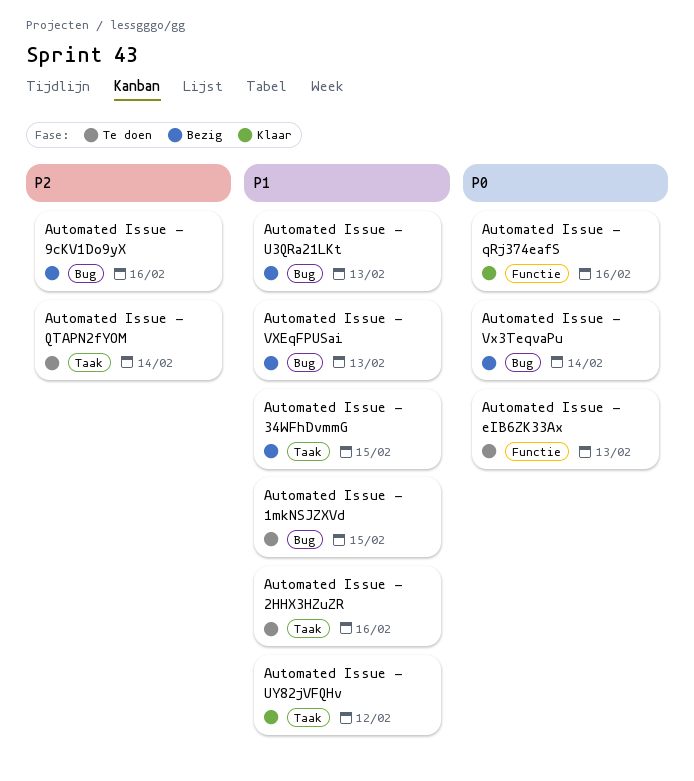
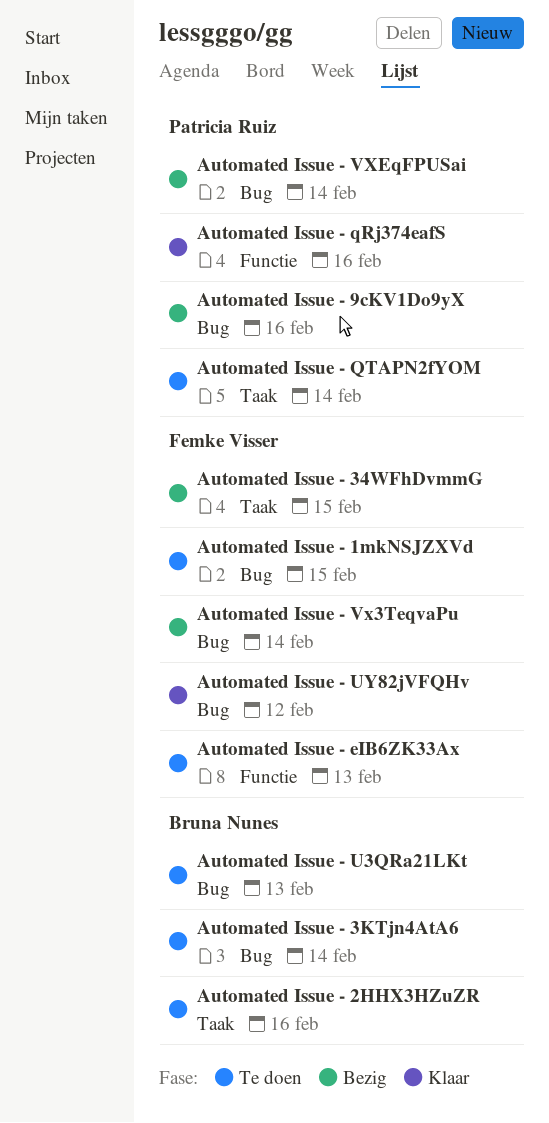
Automated Issue - 3KTjn4AtA6: none -> present
Automated Issue - U3QRa21LKt, status: Bezig -> Te doen
Automated Issue - UY82jVFQHv, label: Taak -> Bug
Automated Issue - VXEqFPUSai, due: Feb 13 -> Feb 14

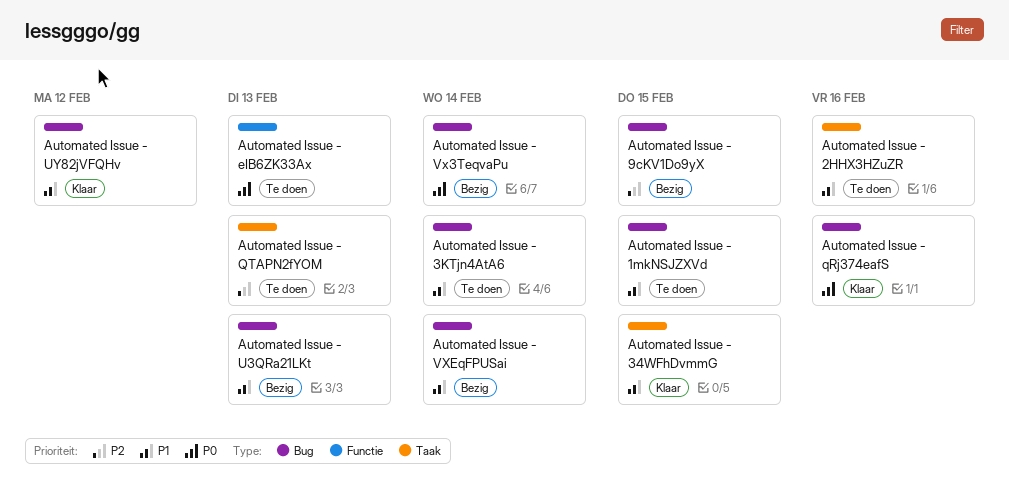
Automated Issue - 34WFhDvmmG, status: Bezig -> Klaar
Automated Issue - 9cKV1Do9yX, due: Feb 16 -> Feb 15
Automated Issue - qRj374eafS, label: Functie -> Bug
Automated Issue - QTAPN2fYOM, due: Feb 14 -> Feb 13
Automated Issue - U3QRa21LKt, status: Te doen -> Bezig

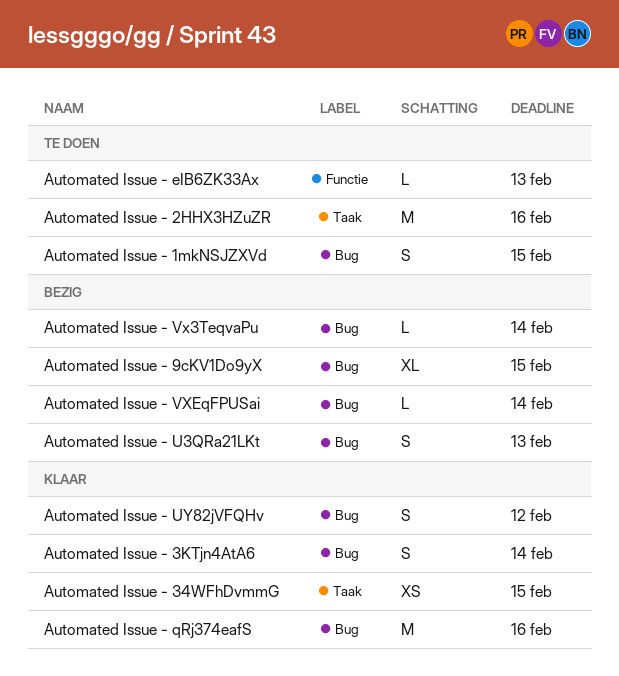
Automated Issue - 3KTjn4AtA6, status: Te doen -> Klaar
Automated Issue - QTAPN2fYOM: present -> none

